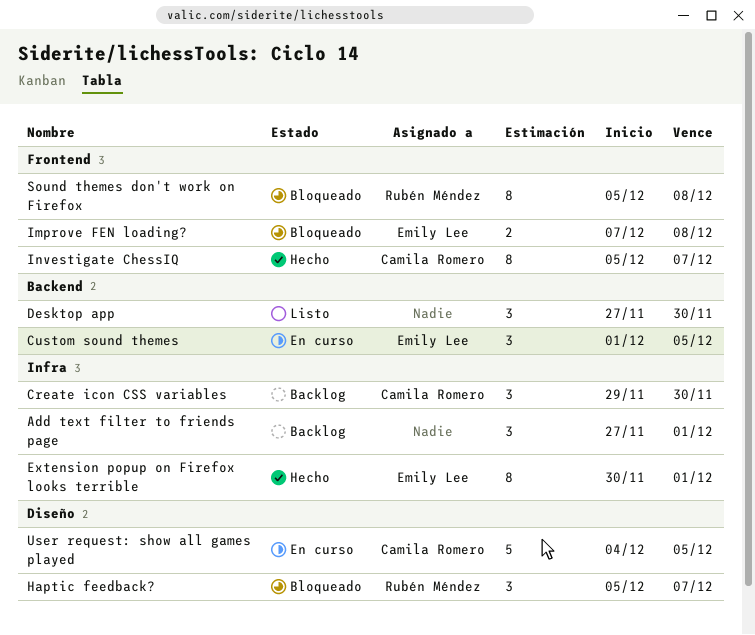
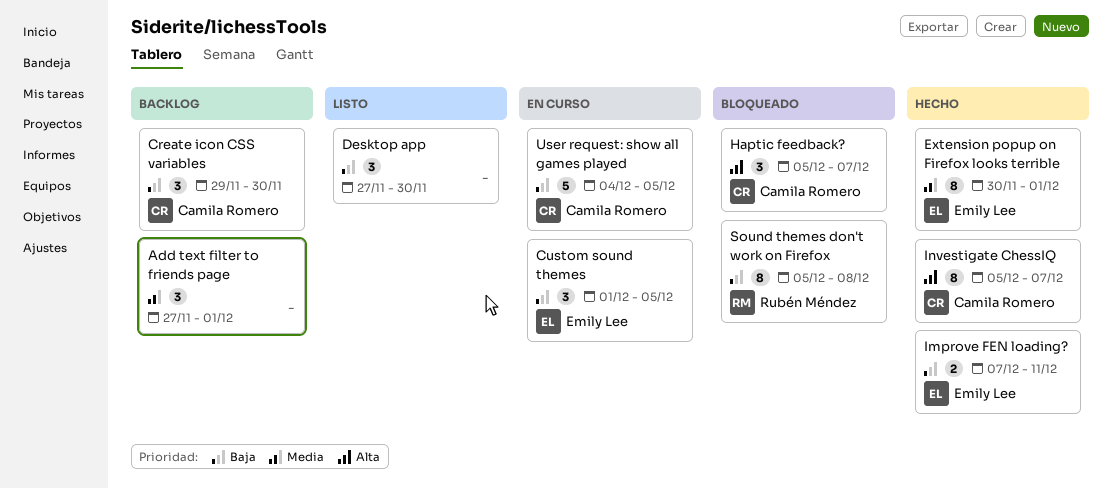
Haptic feedback?, owner: Rubén Méndez -> Camila Romero
Improve FEN loading?, status: Bloqueado -> Hecho
Improve FEN loading?, due: Dec 8 -> Dec 11

